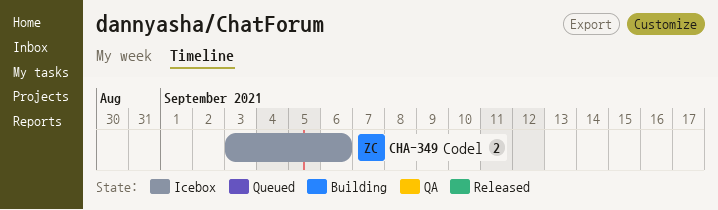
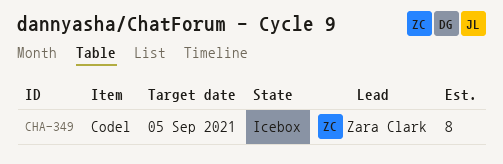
CHA-349, estimate: 2 -> 8
CHA-349, due: Sep 6 -> Sep 5

